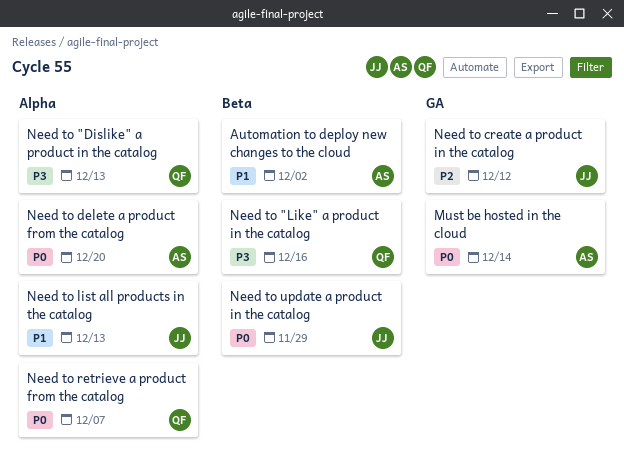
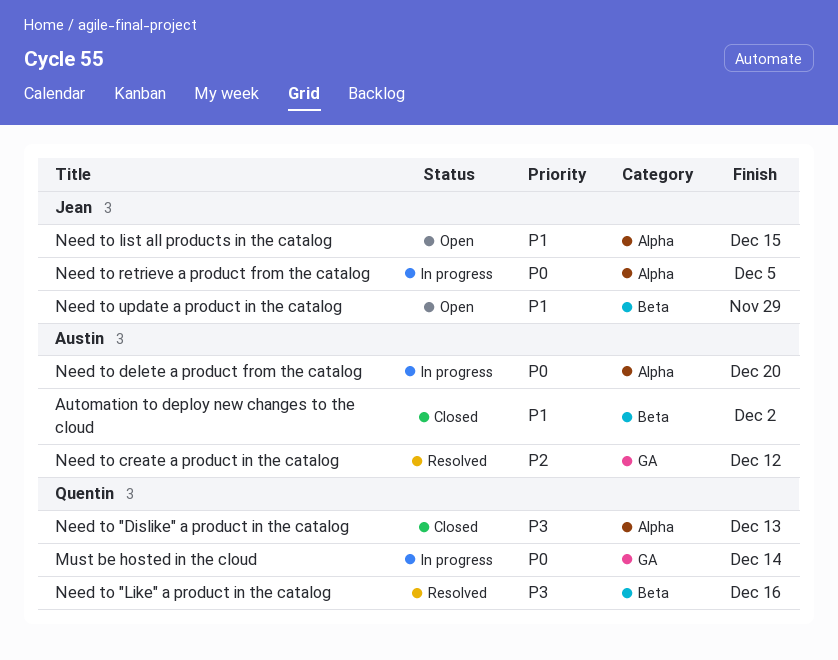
Must be hosted in the cloud, owner: Austin -> Quentin
Need to create a product in the catalog, owner: Jean -> Austin
Need to list all products in the catalog, due: Dec 13 -> Dec 15
Need to retrieve a product from the catalog, owner: Quentin -> Jean
Need to retrieve a product from the catalog, due: Dec 7 -> Dec 5
Need to update a product in the catalog, priority: P0 -> P1

